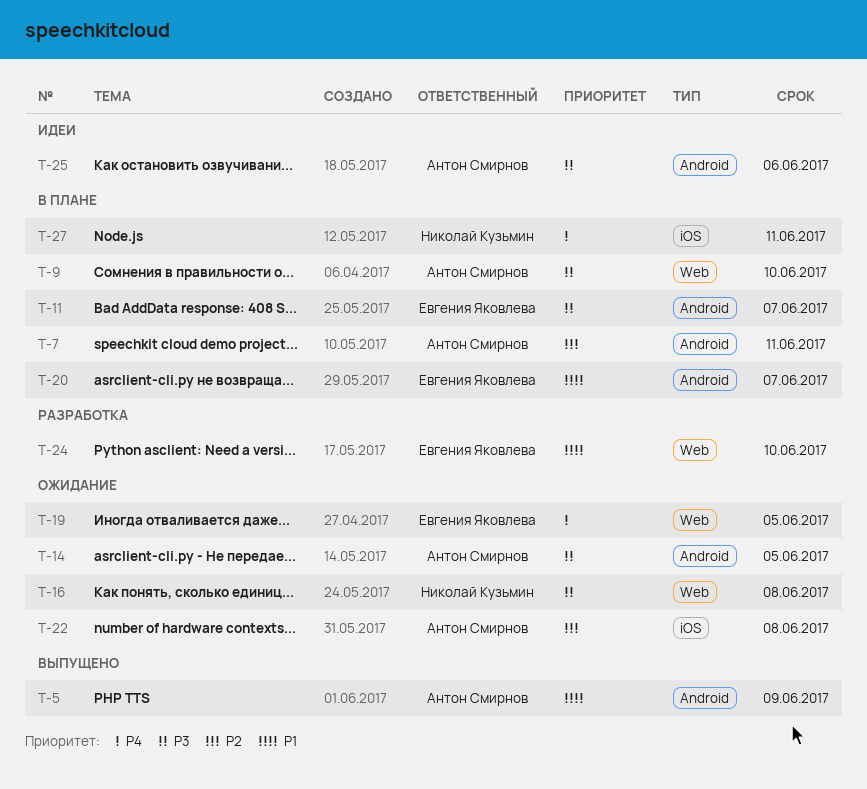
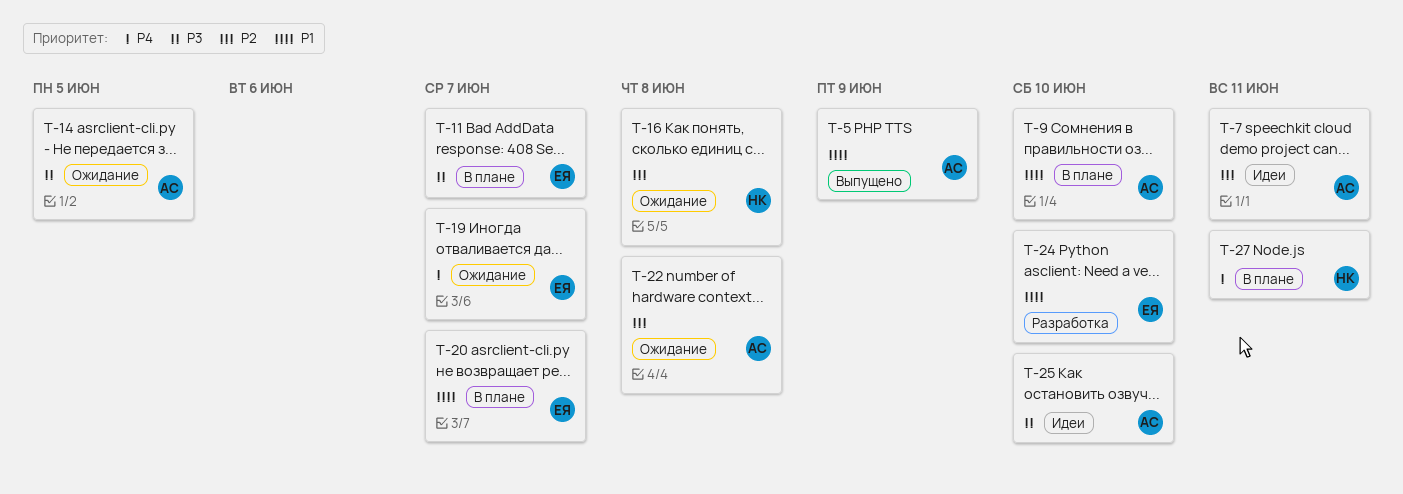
T-7, status: В плане -> Идеи
T-9, priority: P3 -> P1
T-16, priority: P3 -> P2
T-19, due: Jun 5 -> Jun 7
T-25, due: Jun 6 -> Jun 10

